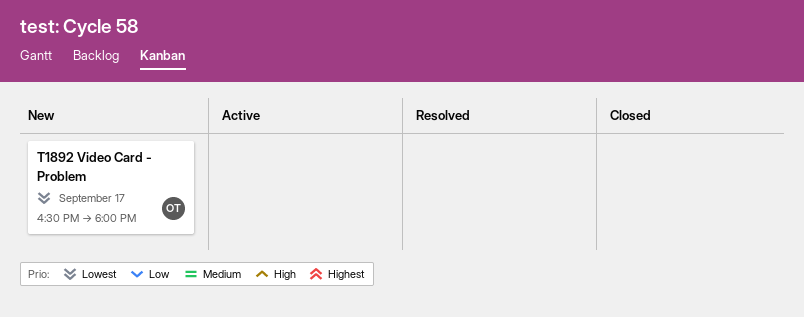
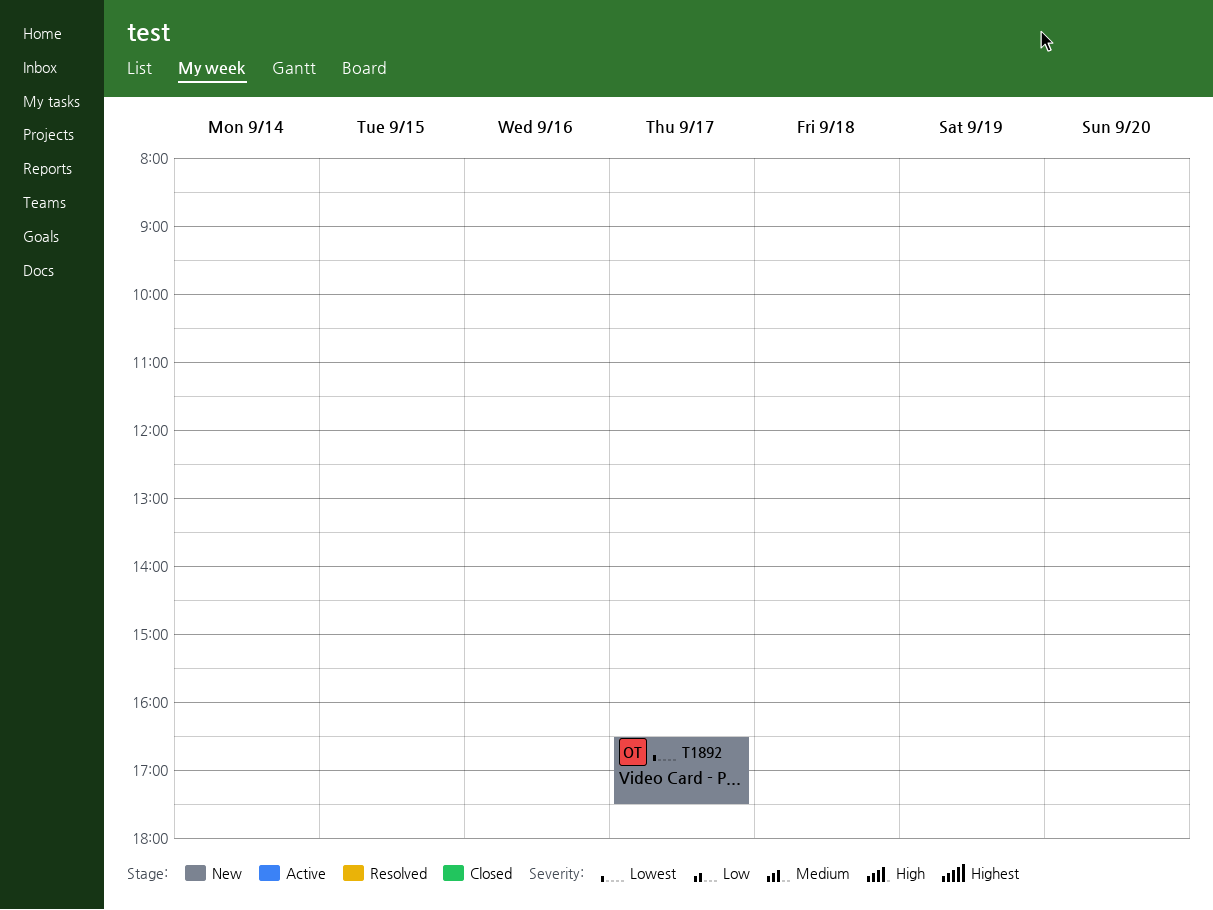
T1892, ends: 18:00 -> 17:30

